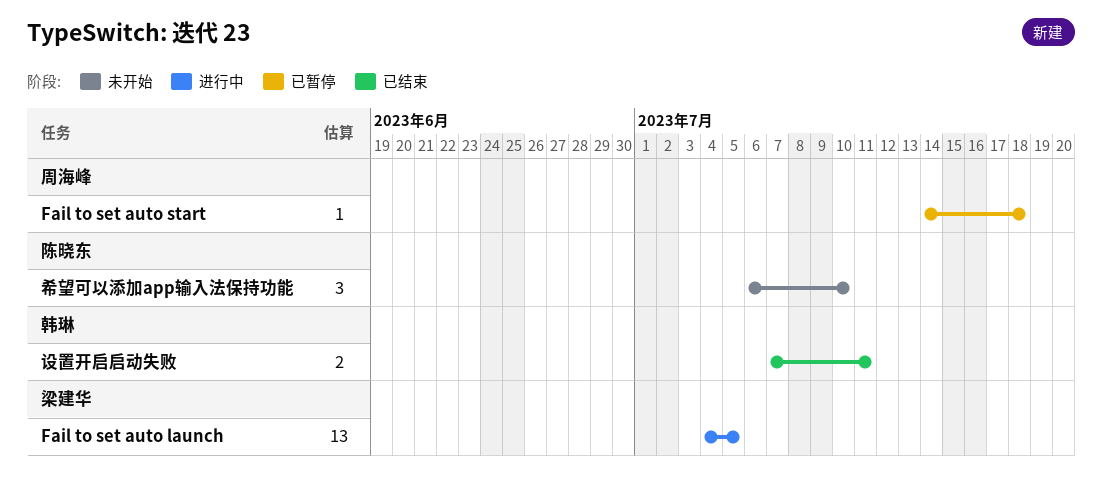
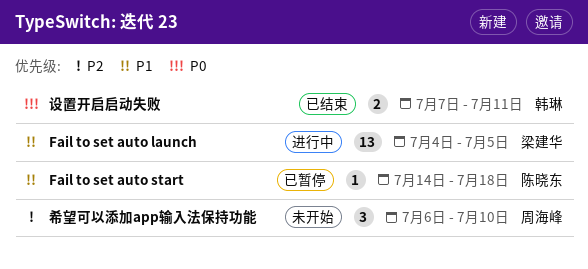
Fail to set auto start, owner: 周海峰 -> 陈晓东
希望可以添加app输入法保持功能, owner: 陈晓东 -> 周海峰

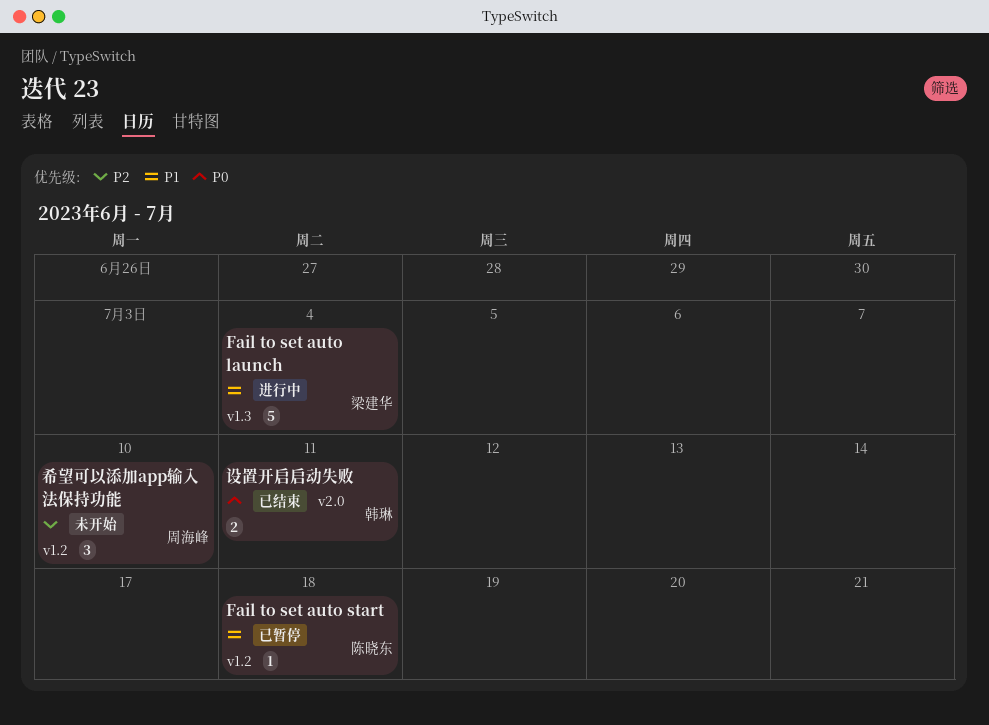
Fail to set auto launch, estimate: 13 -> 5
Fail to set auto launch, due: Jul 5 -> Jul 4

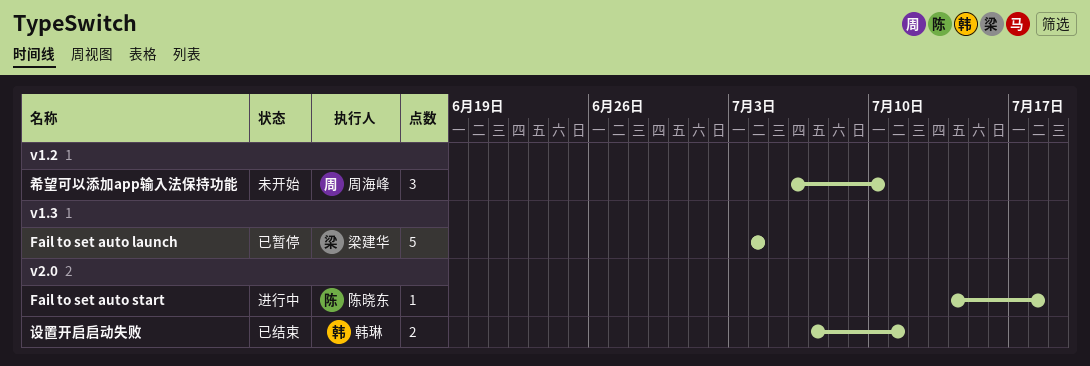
Fail to set auto launch, status: 进行中 -> 已暂停
Fail to set auto start, status: 已暂停 -> 进行中
Fail to set auto start, label: v1.2 -> v2.0

